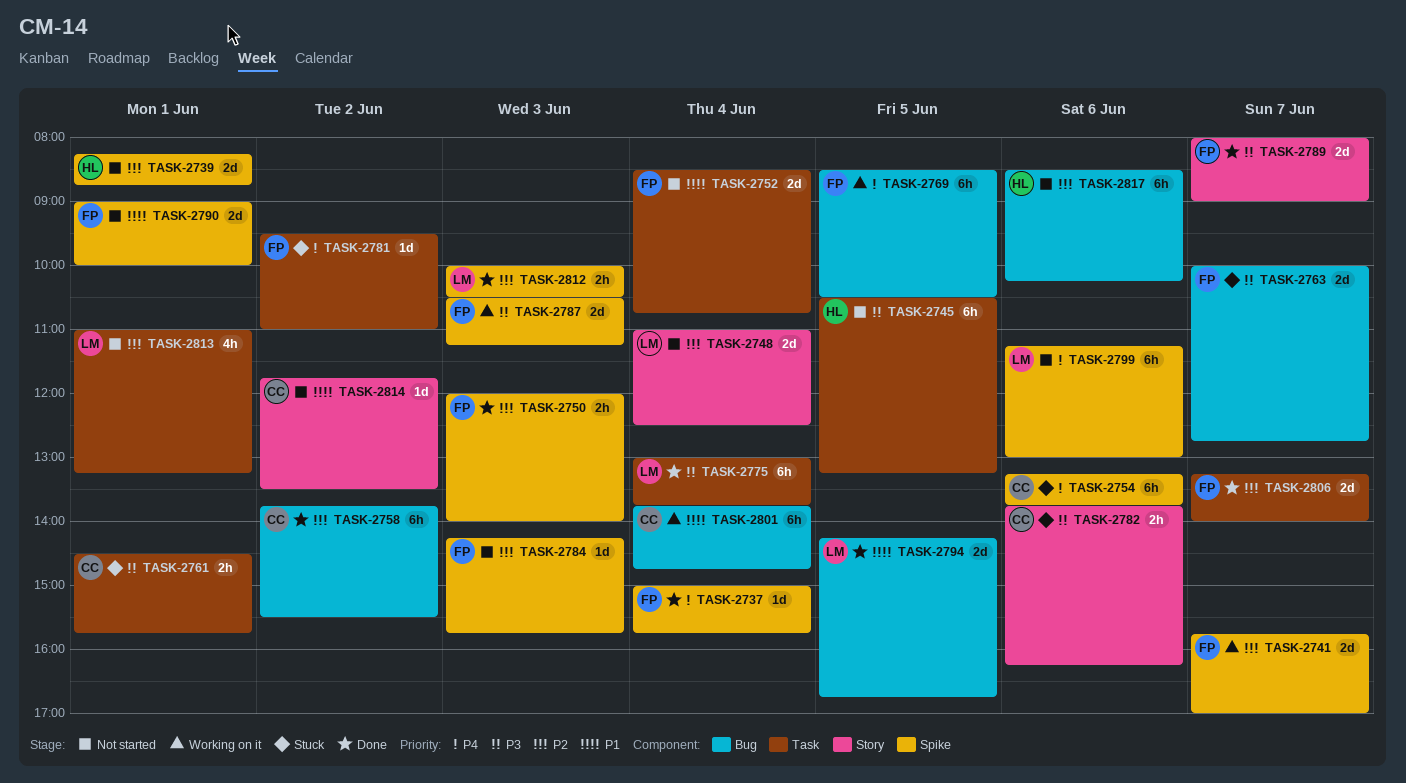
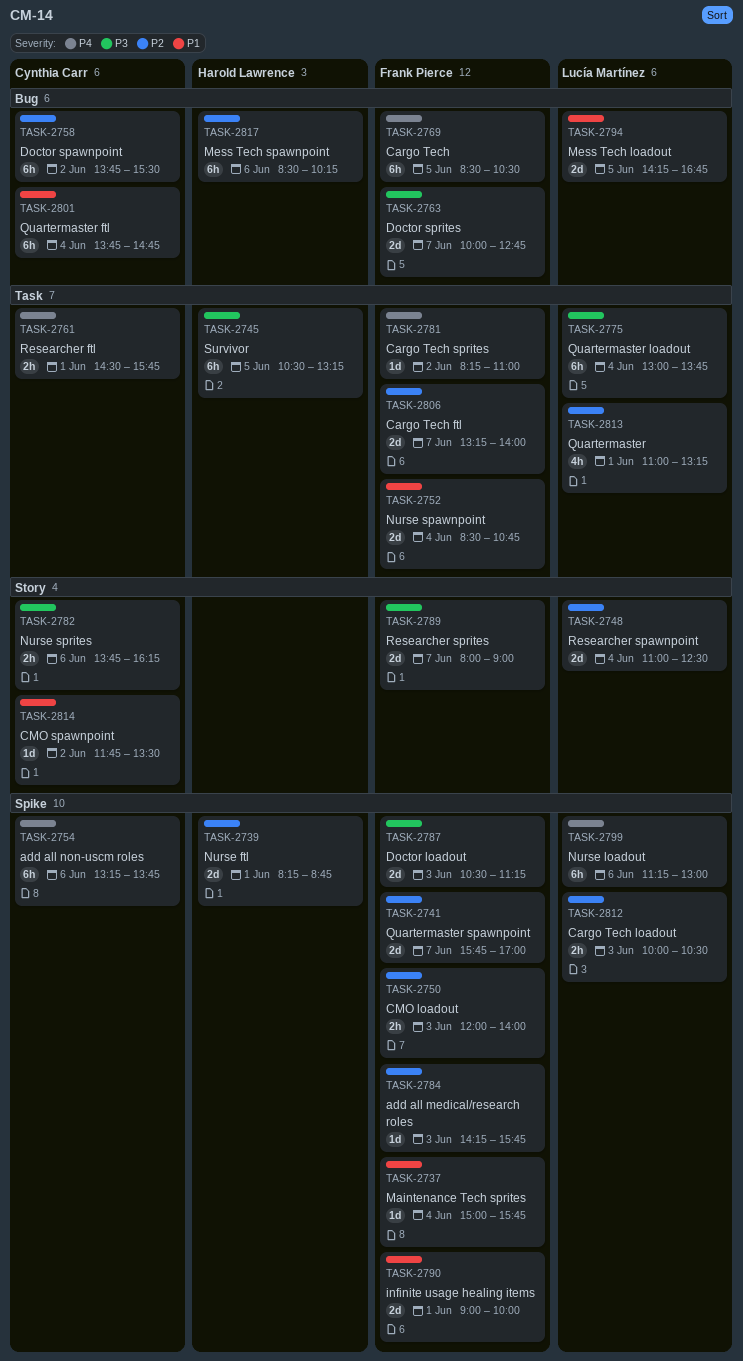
TASK-2737, priority: P4 -> P1
TASK-2761, priority: P3 -> P4
TASK-2781, begins: 09:30 -> 08:15

